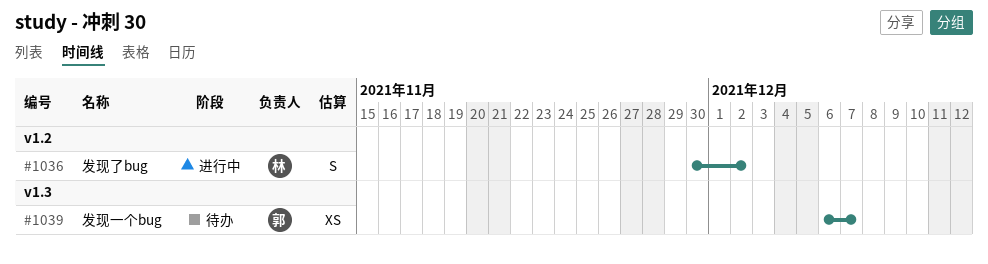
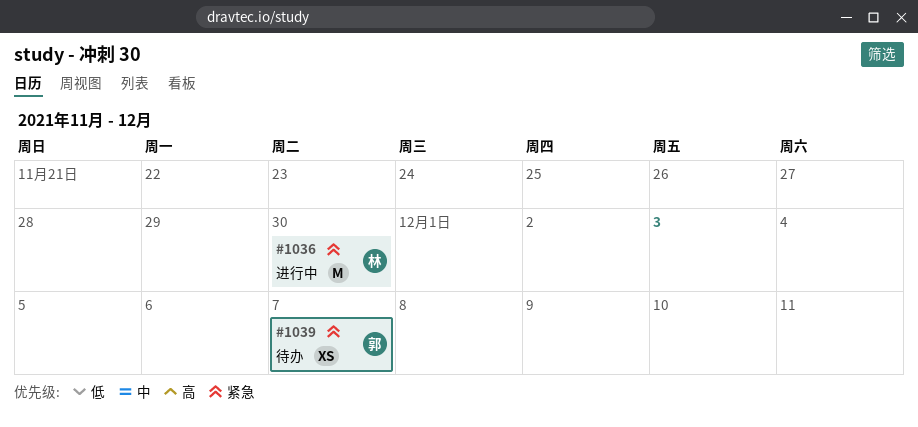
#1036, estimate: S -> M
#1036, due: Dec 2 -> Nov 30

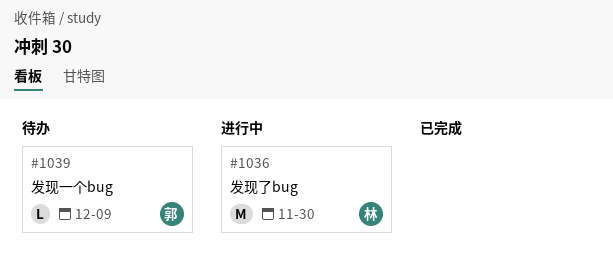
#1039, estimate: XS -> L
#1039, due: Dec 7 -> Dec 9

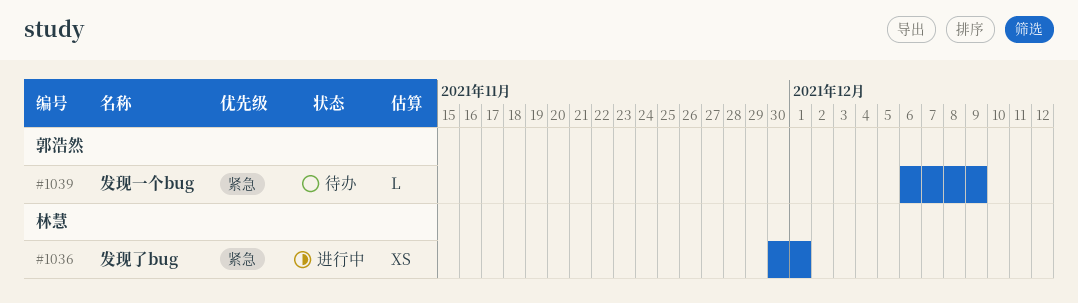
#1036, estimate: M -> XS
#1036, due: Nov 30 -> Dec 1

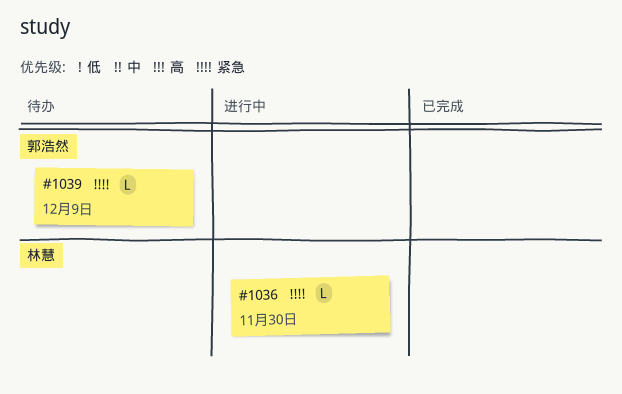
#1036, estimate: XS -> L
#1036, due: Dec 1 -> Nov 30

